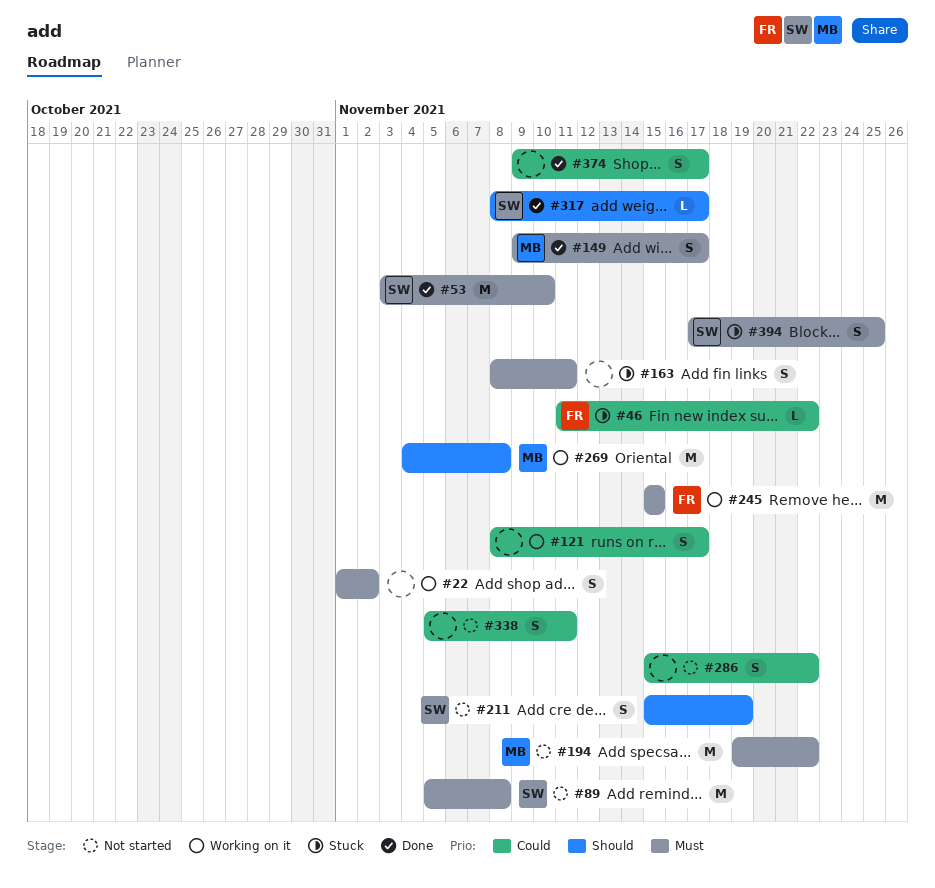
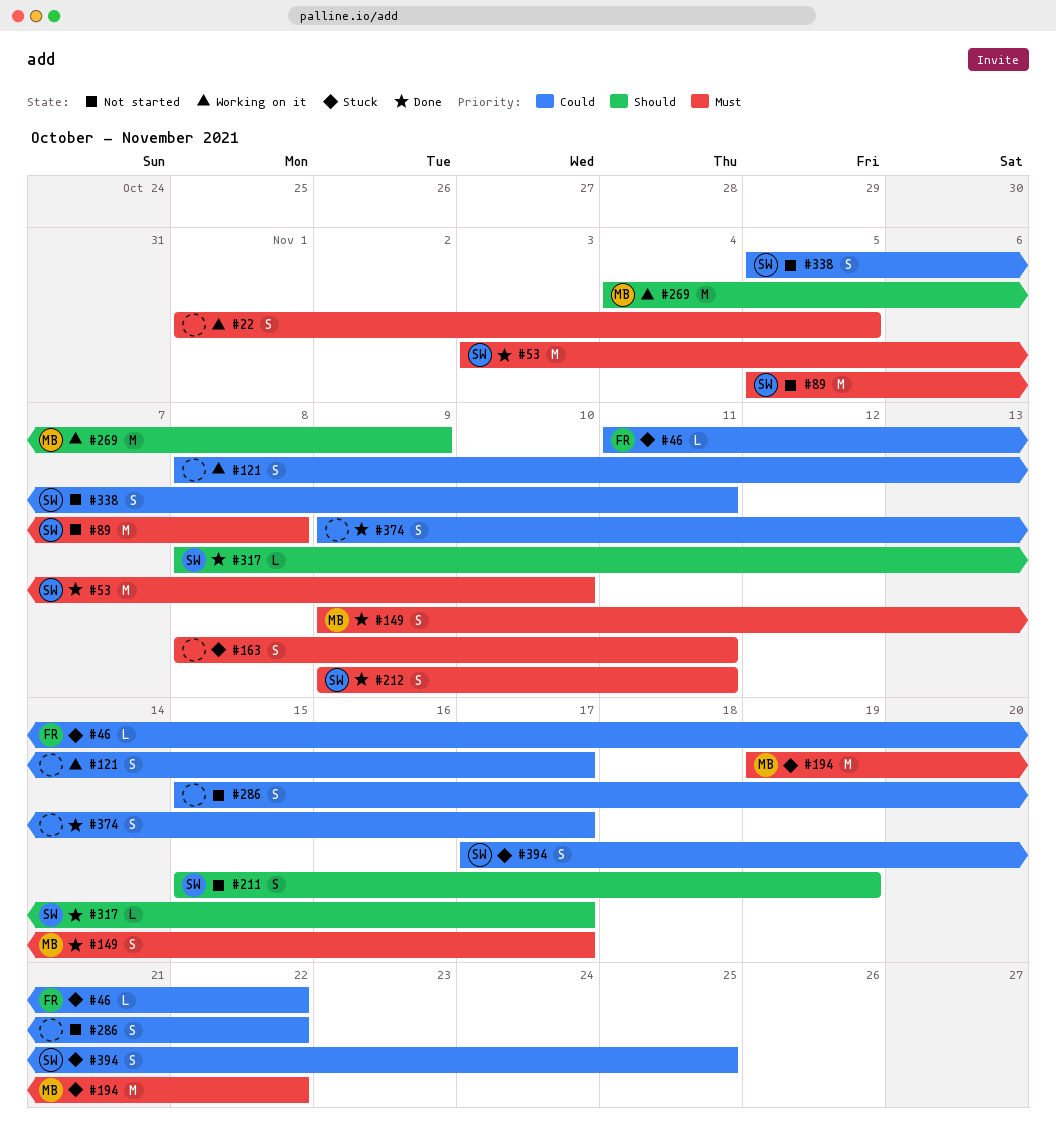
#22, due: Nov 2 -> Nov 5
#194, status: Not started -> Stuck
#212: none -> present
#245: present -> none
#269, due: Nov 8 -> Nov 9
#338, owner: none -> SW
#394, priority: Must -> Could

